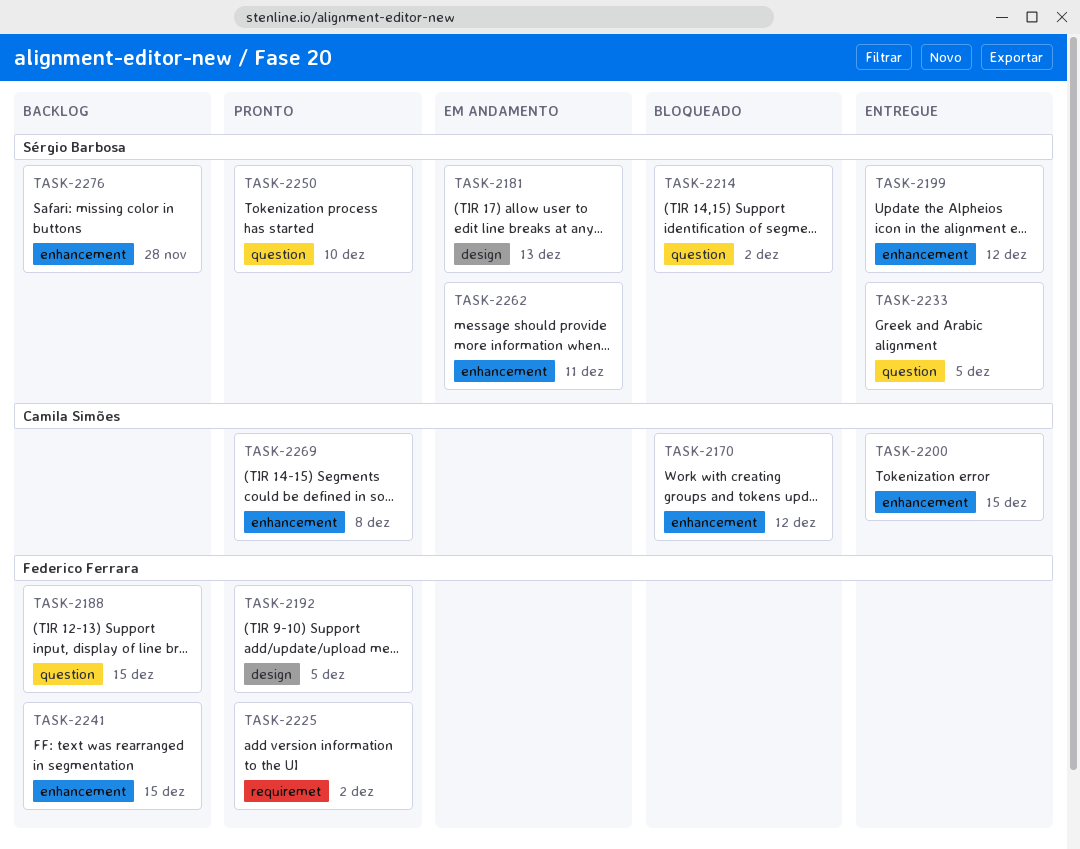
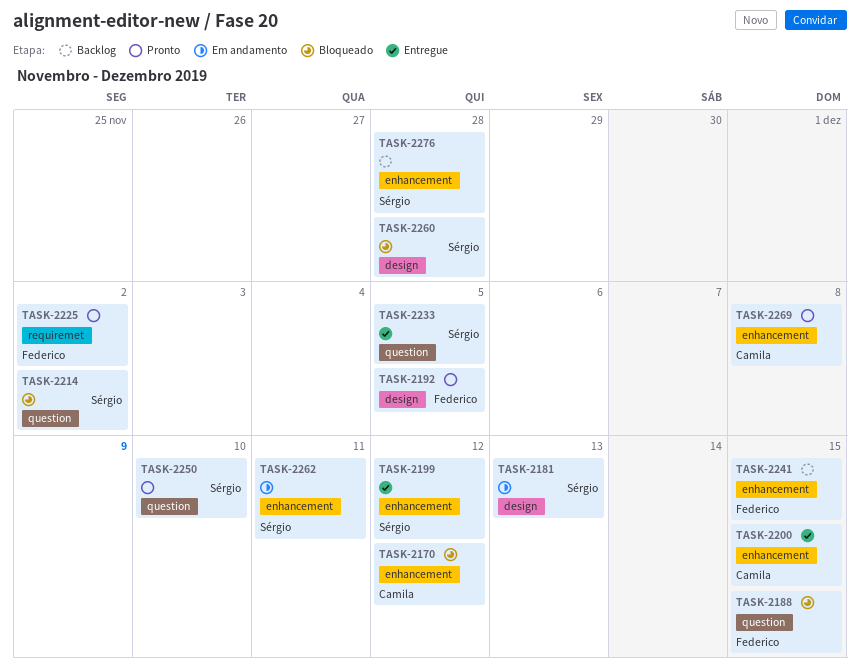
TASK-2188, status: Backlog -> Bloqueado
TASK-2260: none -> present

